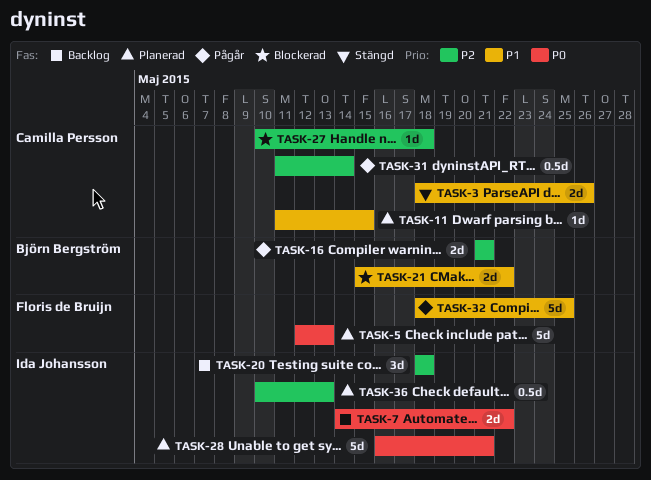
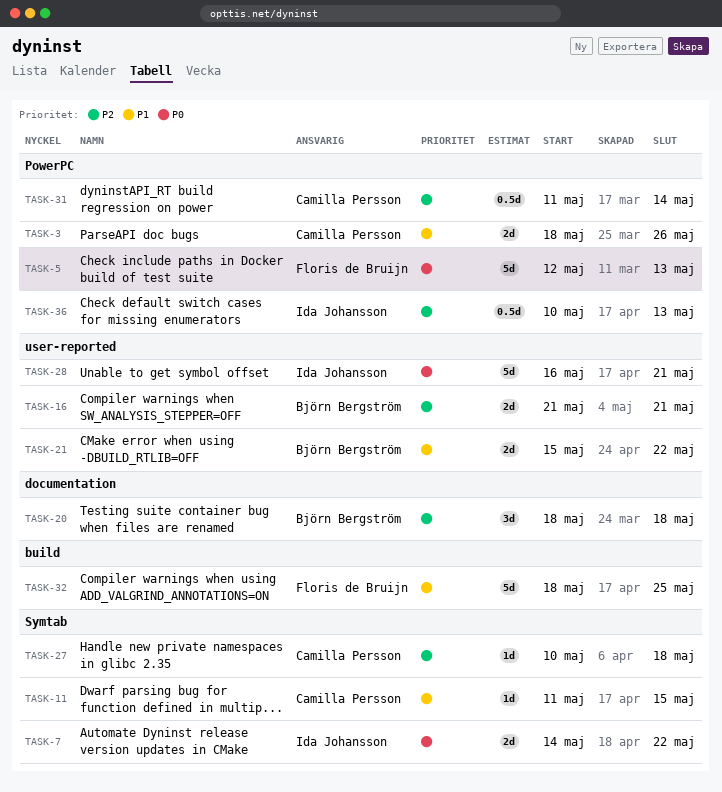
TASK-20, owner: Ida Johansson -> Björn Bergström

